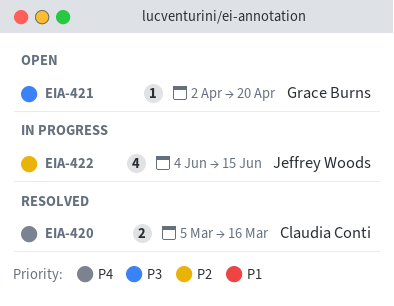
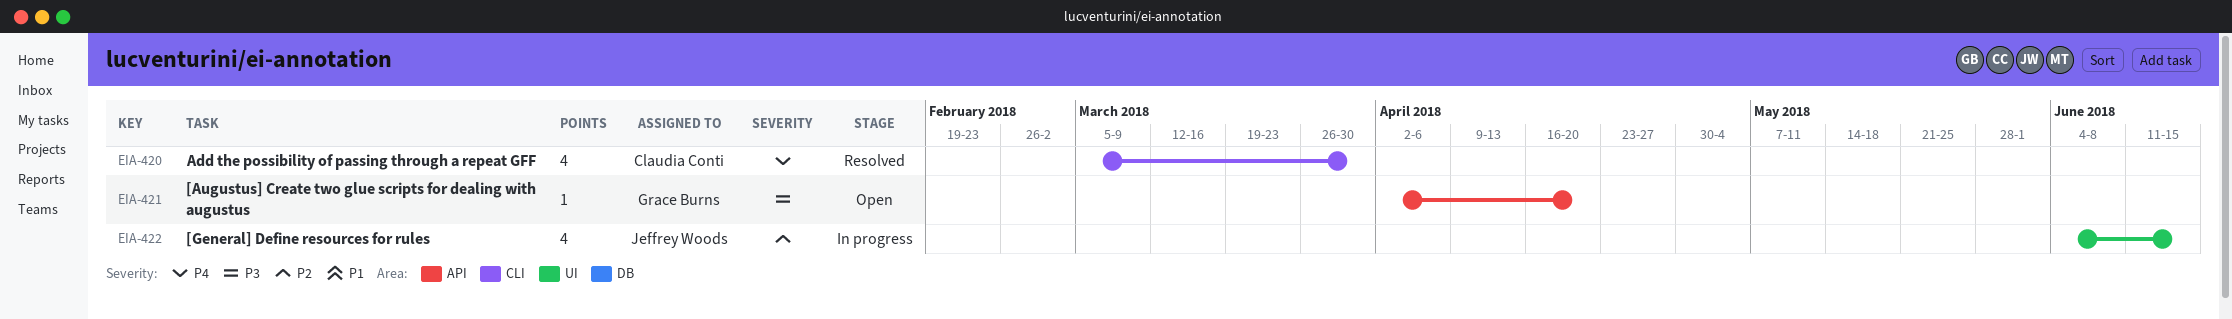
EIA-420, estimate: 2 -> 4
EIA-420, due: Mar 16 -> Mar 30

